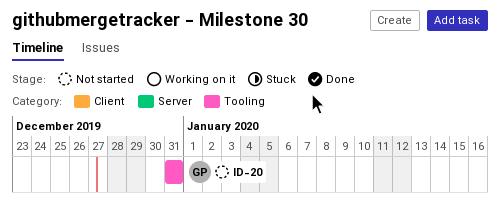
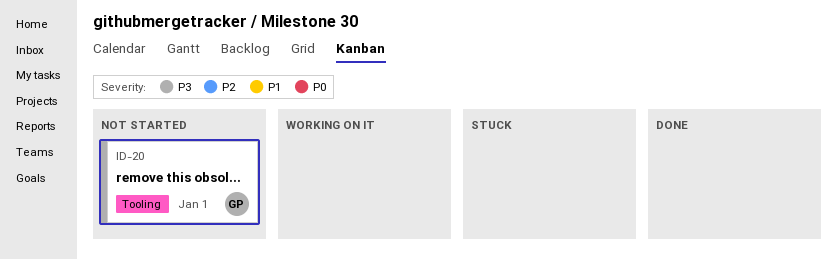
ID-20, due: Dec 31 -> Jan 1

